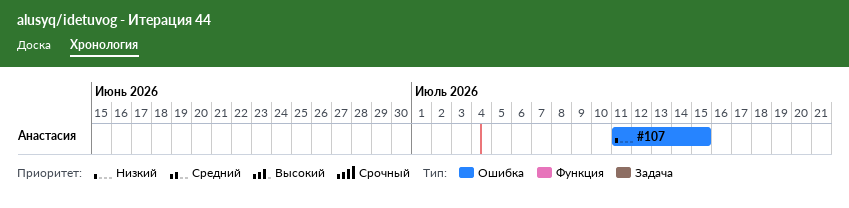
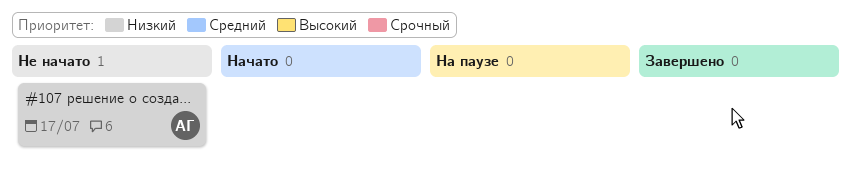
#107, due: Jul 15 -> Jul 17

